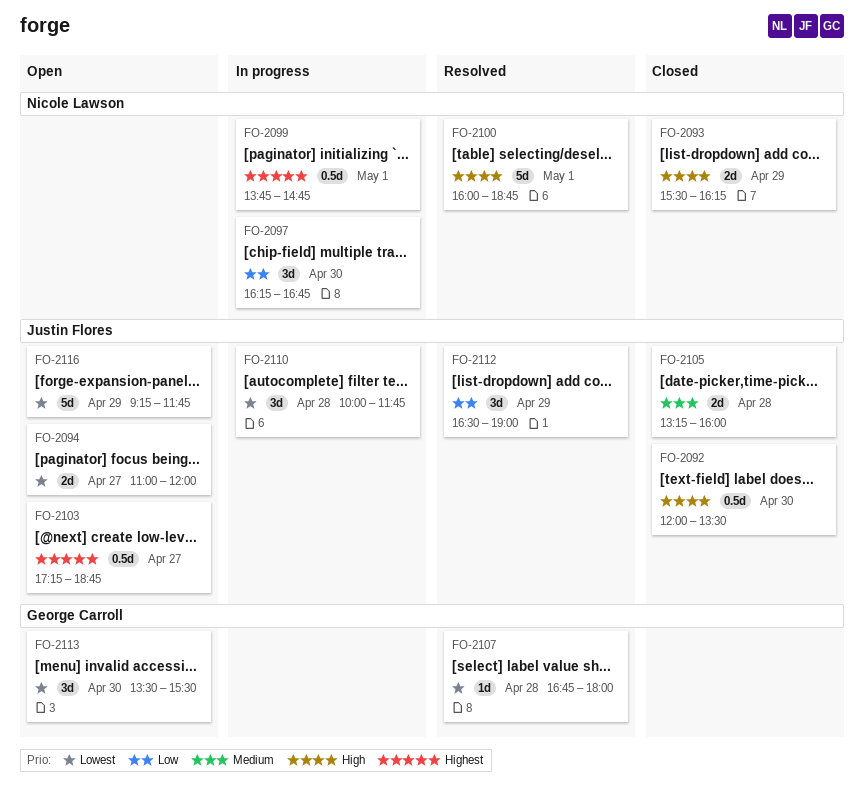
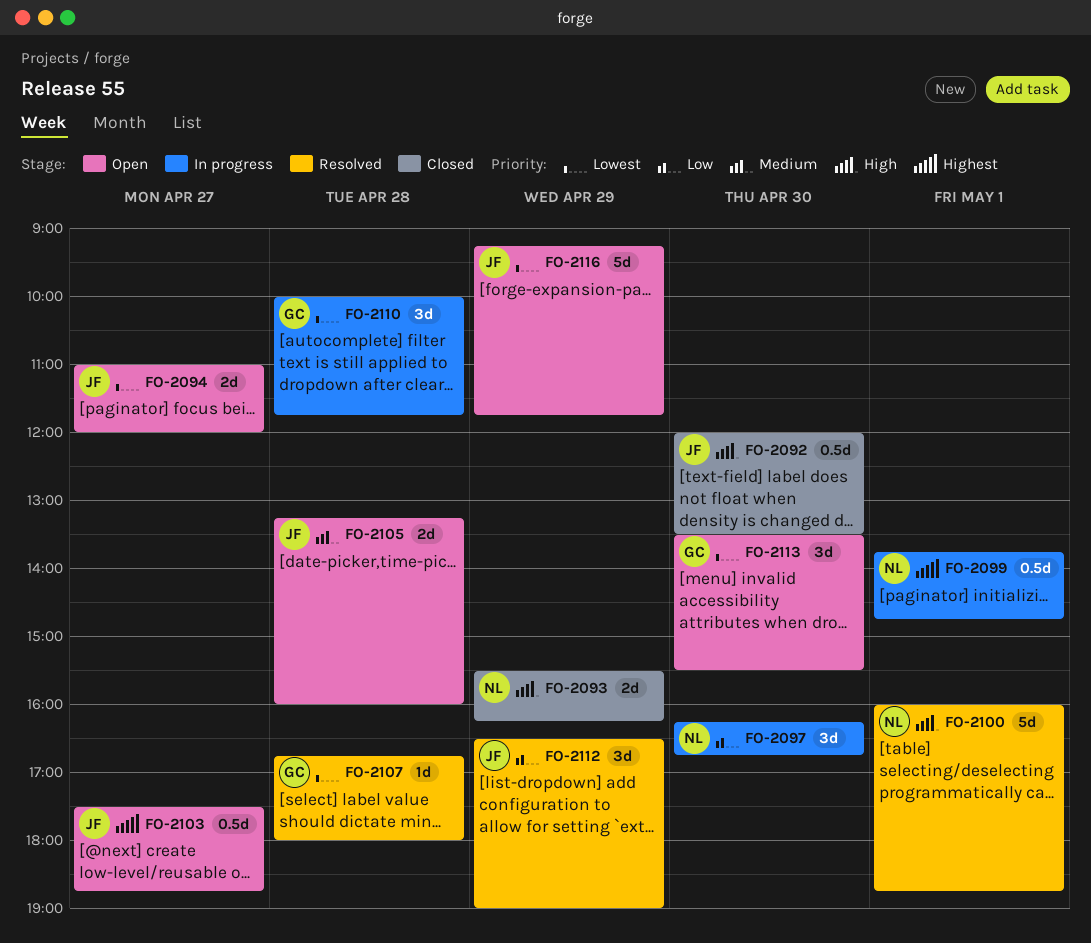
FO-2103, begins: 17:15 -> 17:30
FO-2105, status: Closed -> Open
FO-2110, owner: Justin Flores -> George Carroll

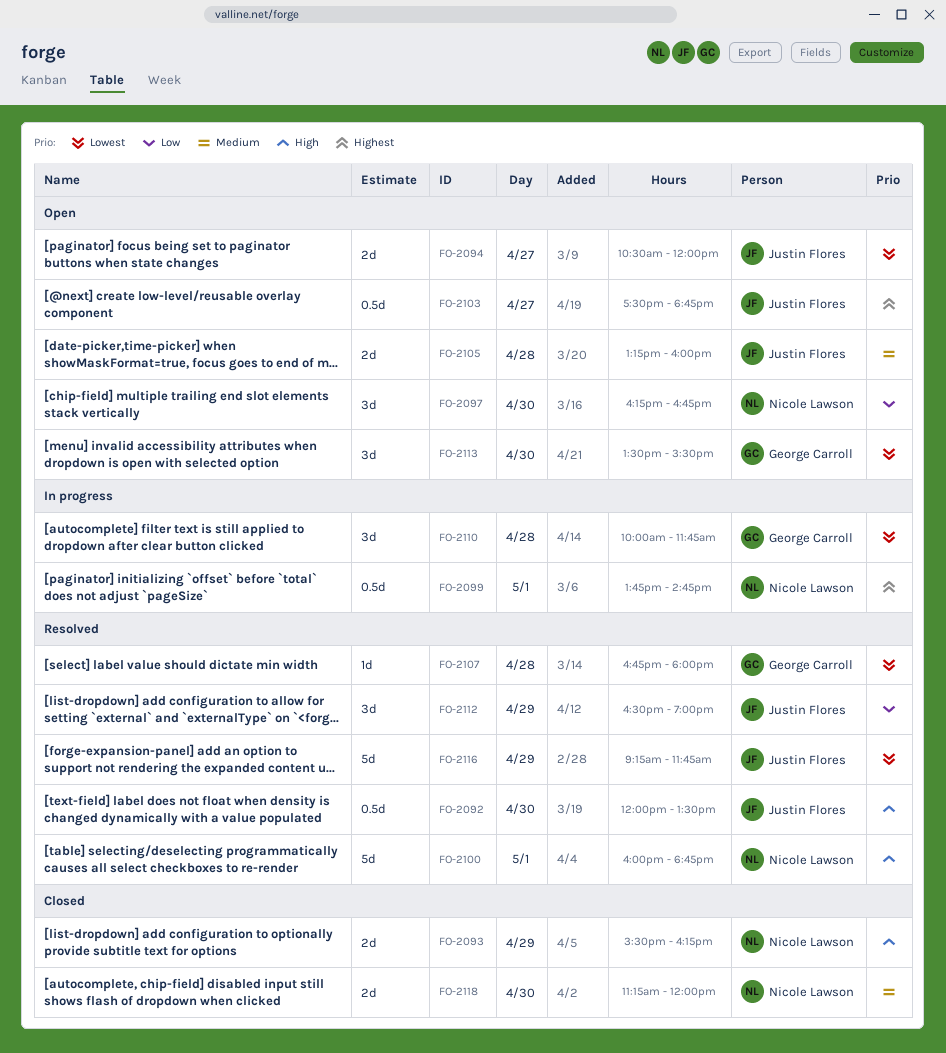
FO-2092, status: Closed -> Resolved
FO-2094, begins: 11:00 -> 10:30
FO-2097, status: In progress -> Open
FO-2116, status: Open -> Resolved
FO-2118: none -> present

